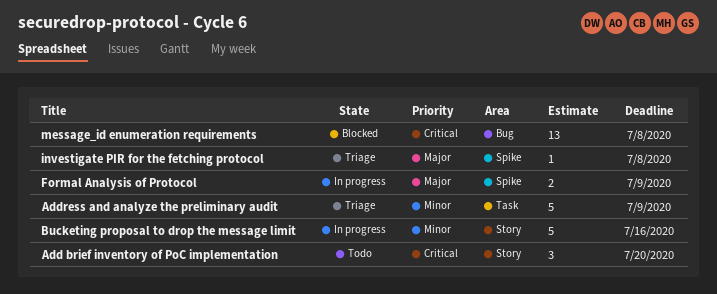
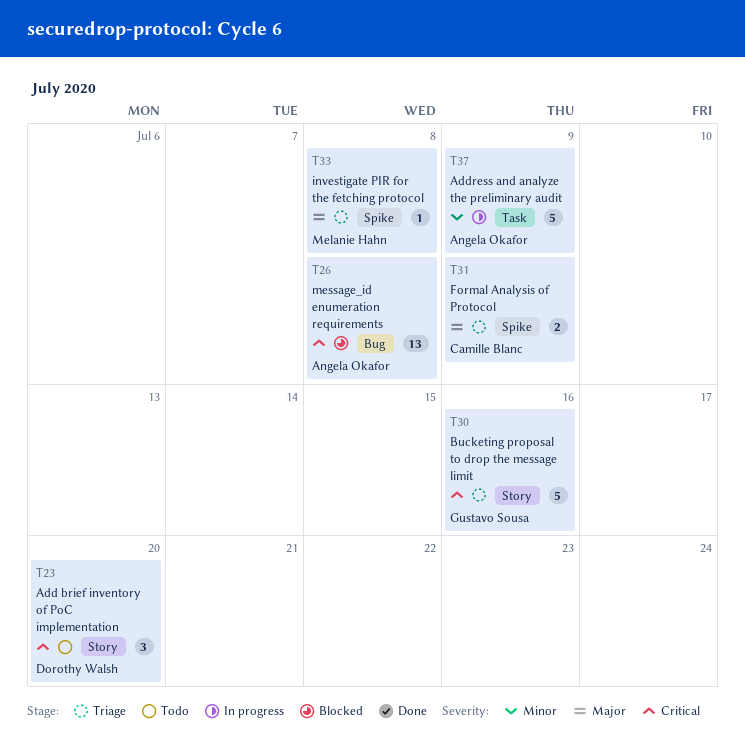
Address and analyze the preliminary audit, status: Triage -> In progress
Bucketing proposal to drop the message limit, status: In progress -> Triage
Bucketing proposal to drop the message limit, priority: Minor -> Critical
Formal Analysis of Protocol, status: In progress -> Triage

